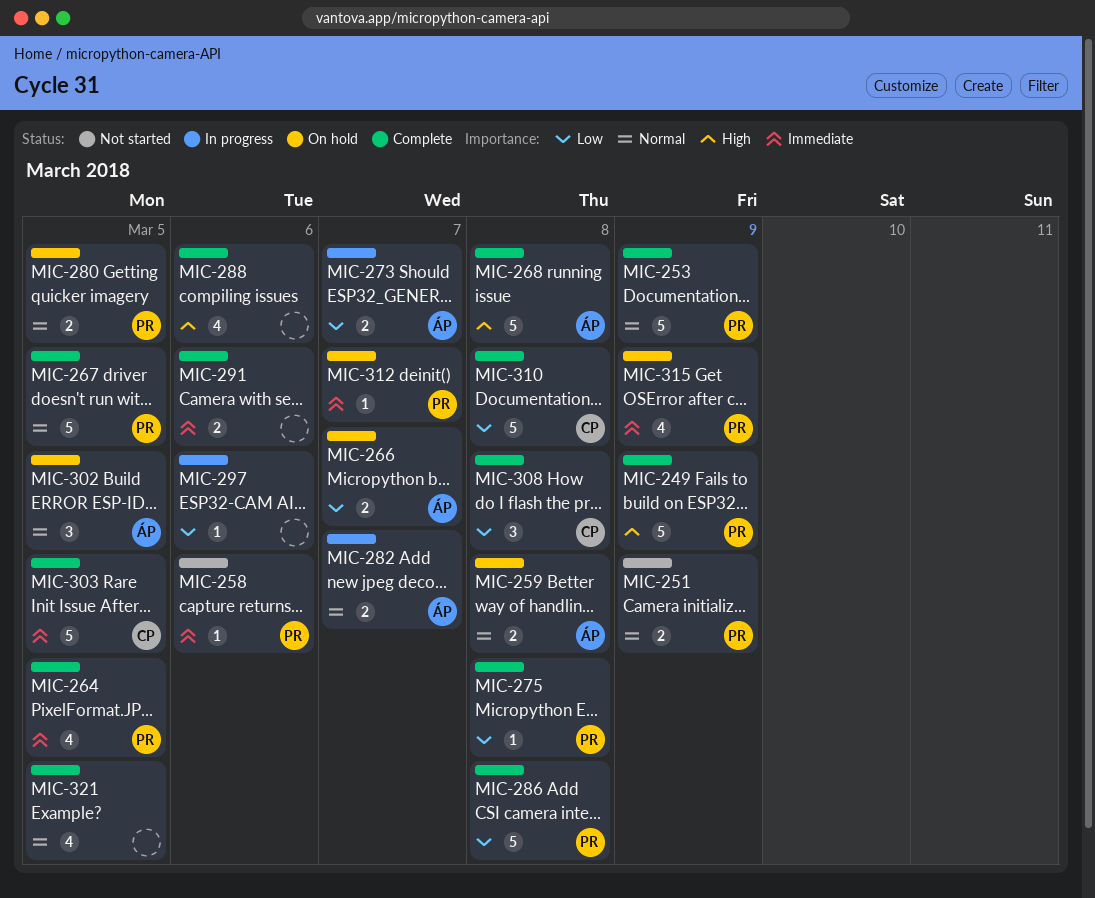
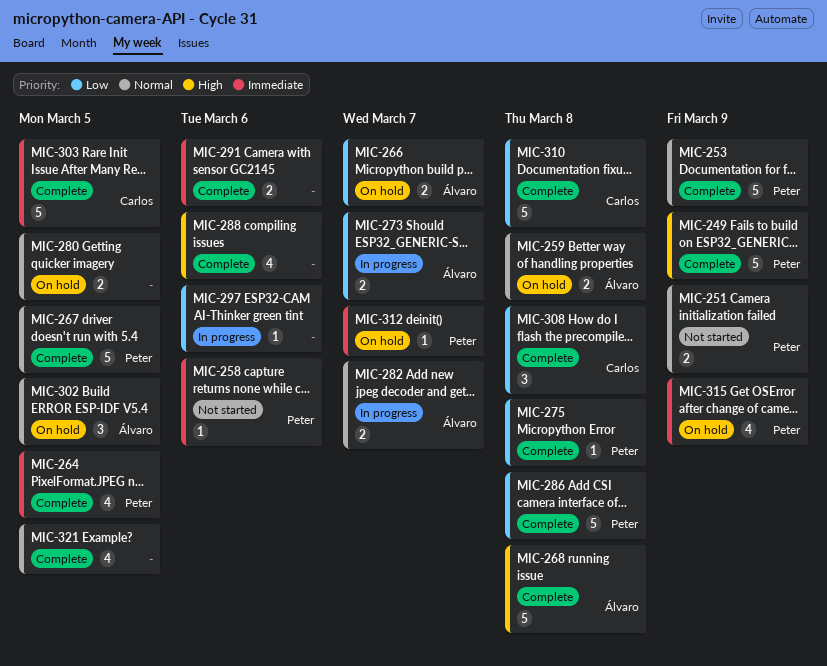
MIC-280, owner: Peter -> none

